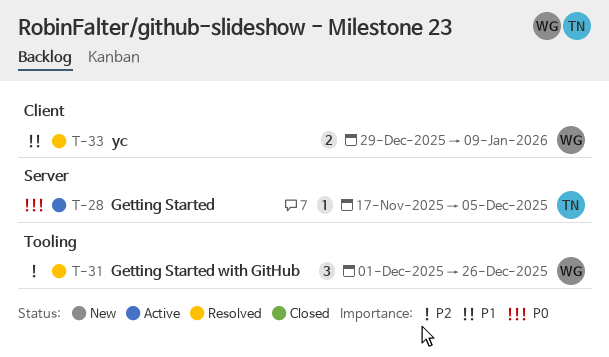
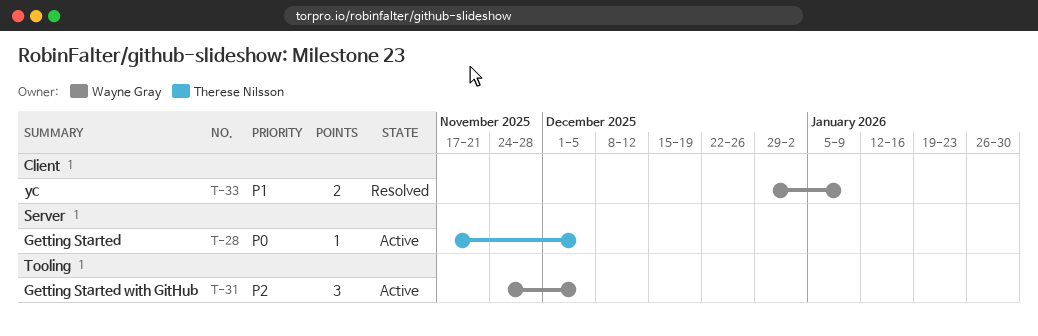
T-31, status: Resolved -> Active
T-31, start: Dec 1 -> Nov 24
T-31, due: Dec 26 -> Dec 5

